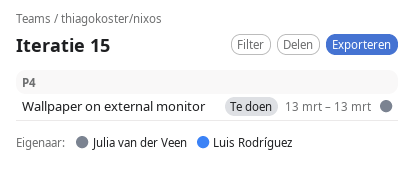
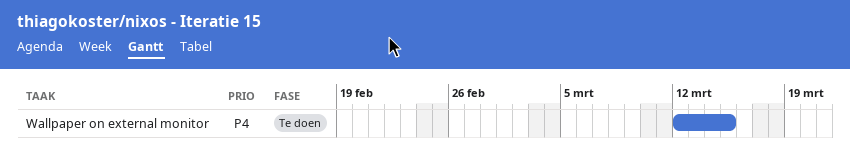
Wallpaper on external monitor, start: Mar 13 -> Mar 12
Wallpaper on external monitor, due: Mar 13 -> Mar 15

